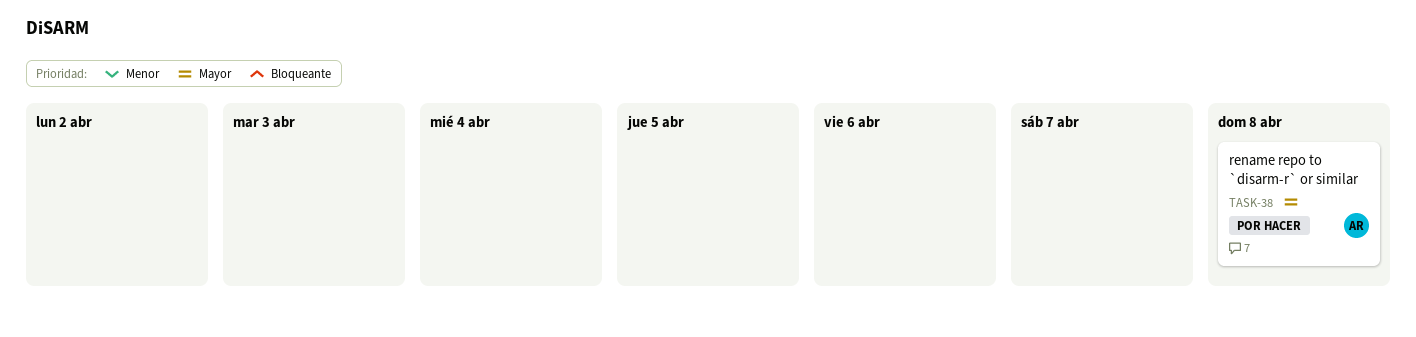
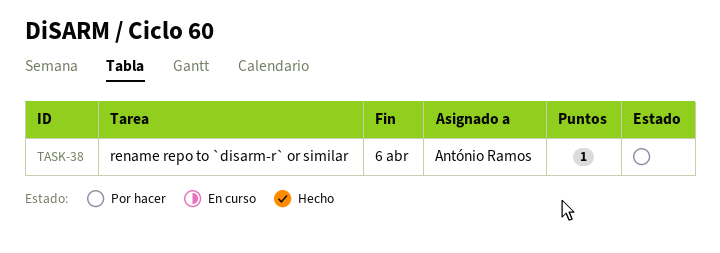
TASK-38, due: Apr 8 -> Apr 6

